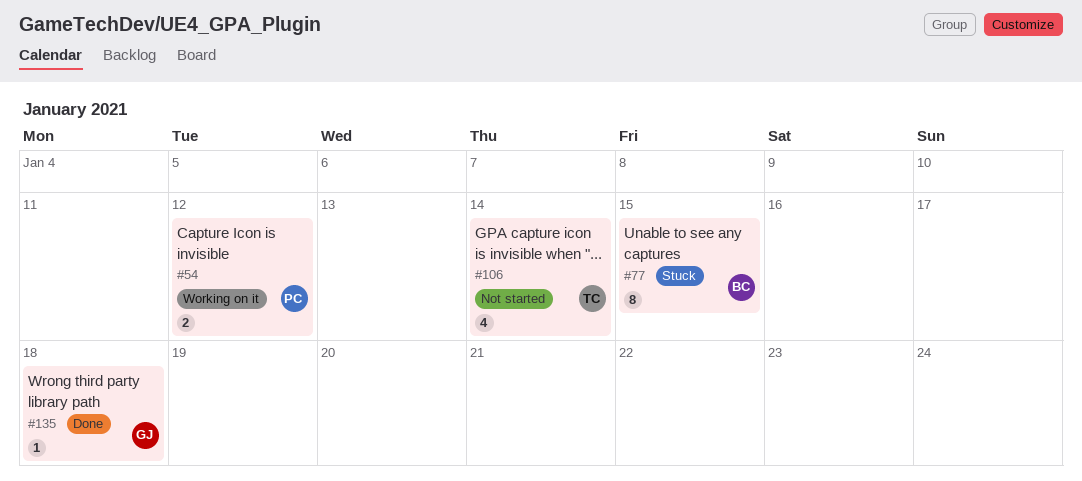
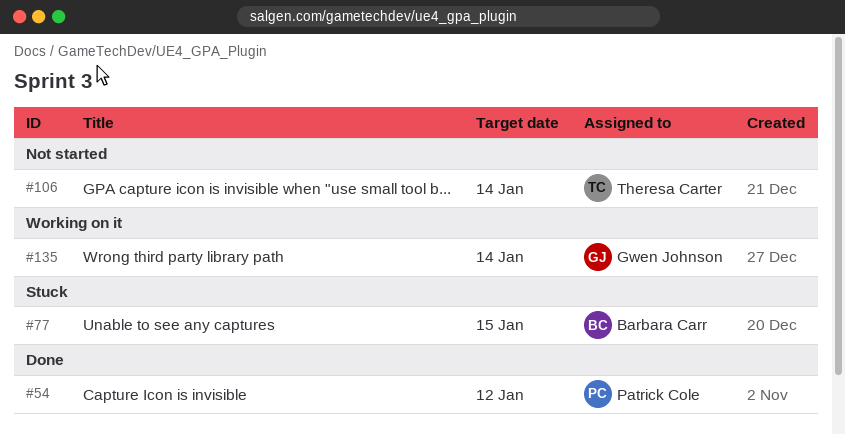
#54, status: Working on it -> Done
#135, status: Done -> Working on it
#135, due: Jan 18 -> Jan 14

